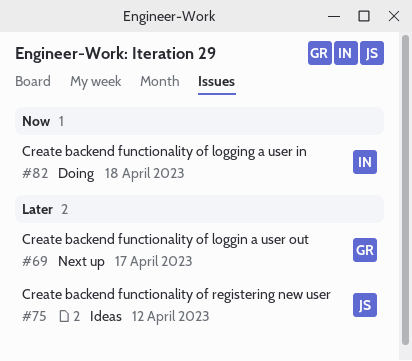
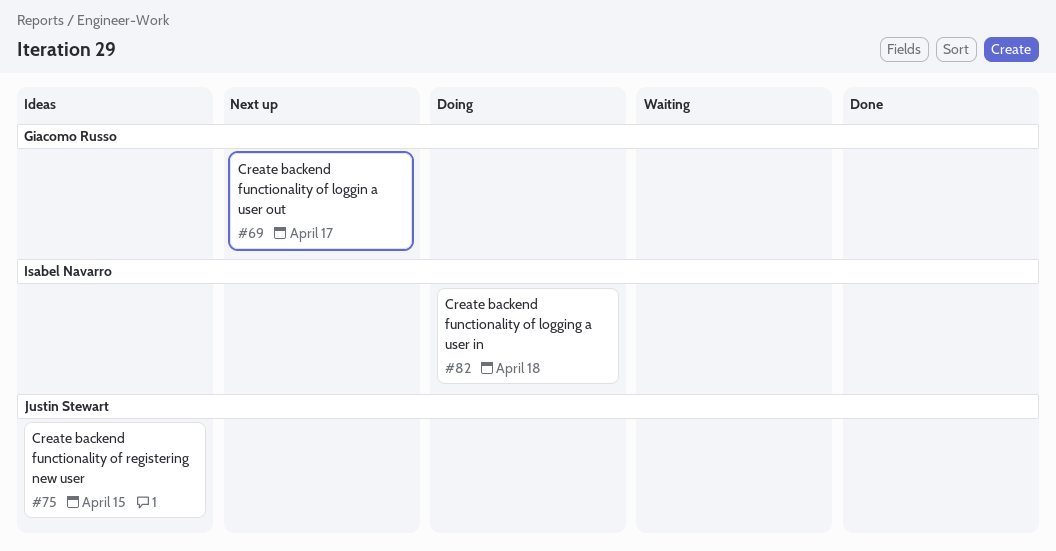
#75, due: Apr 12 -> Apr 15

